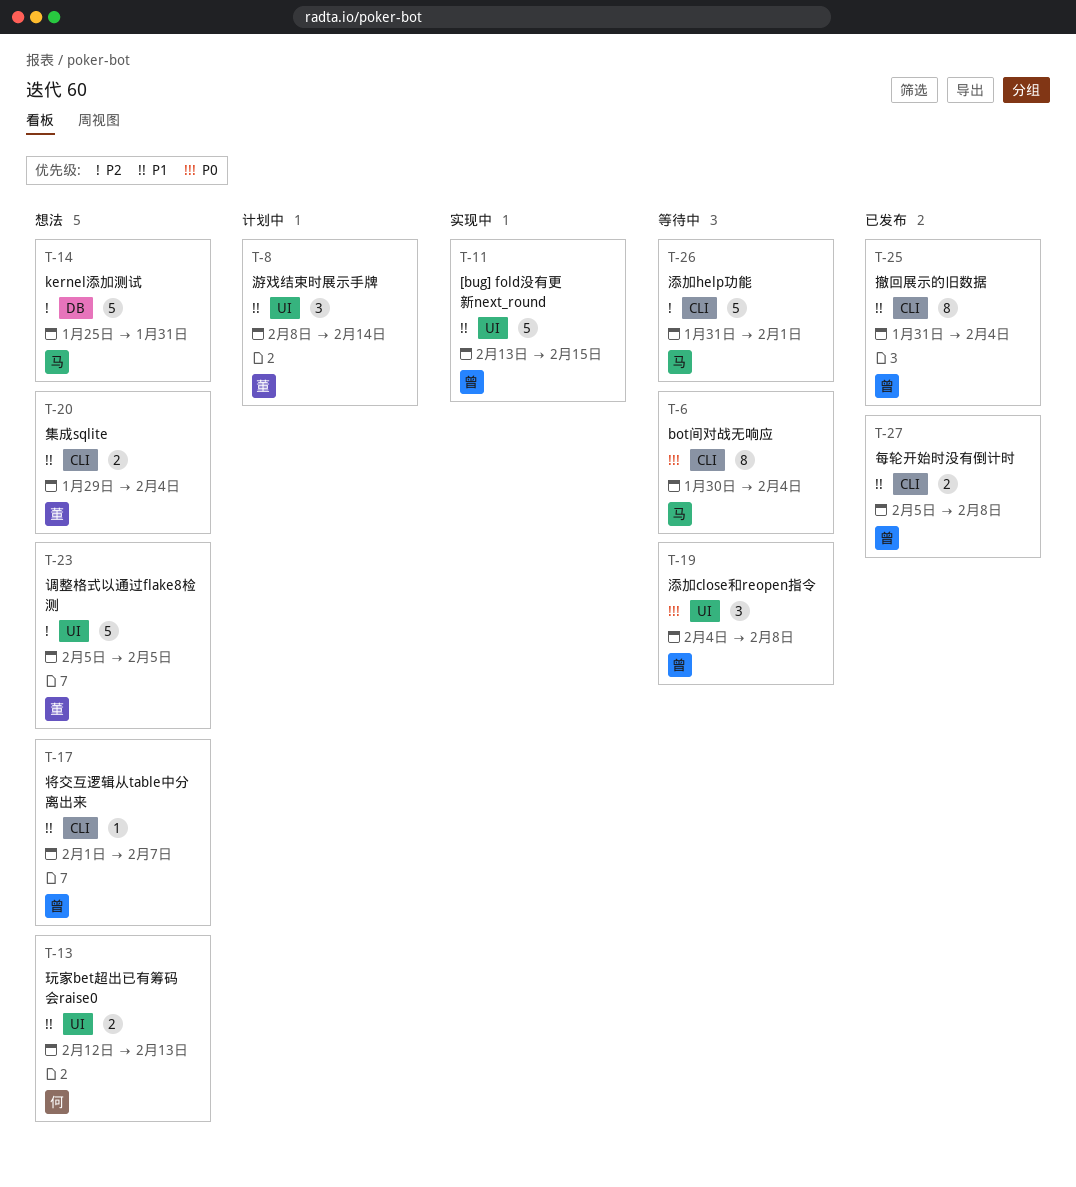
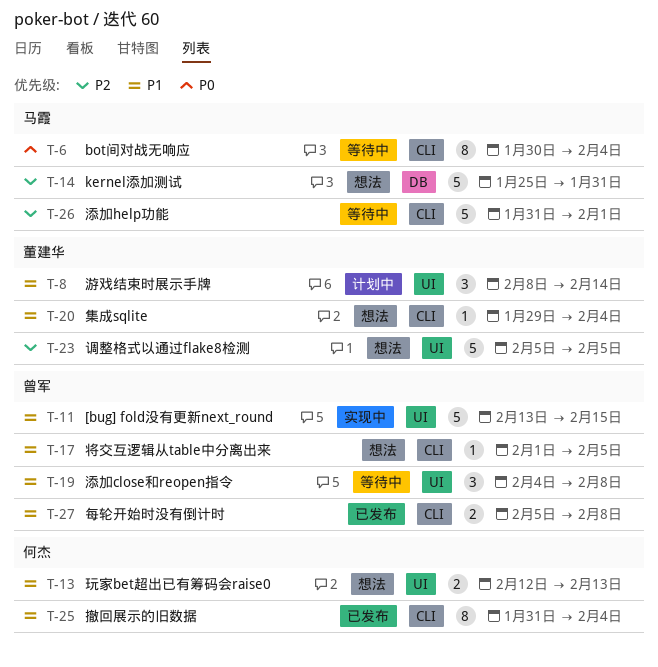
T-17, due: Feb 7 -> Feb 5
T-19, priority: P0 -> P1
T-20, estimate: 2 -> 1
T-25, owner: 曾军 -> 何杰

